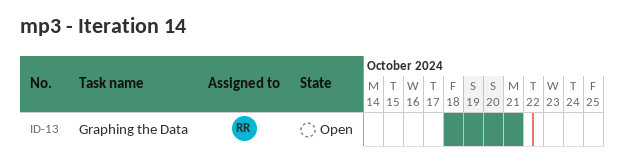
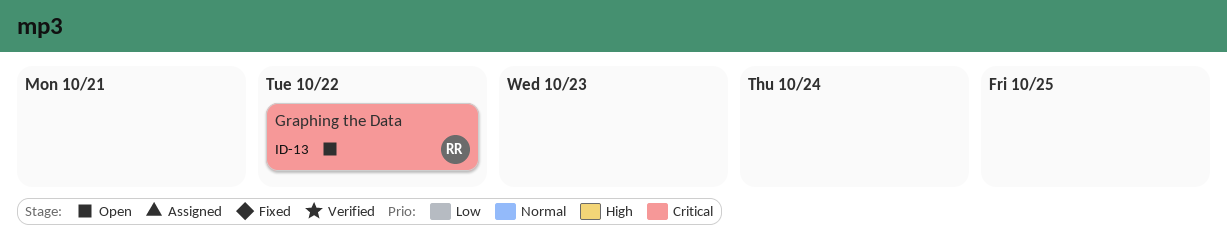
ID-13, due: Oct 21 -> Oct 22

